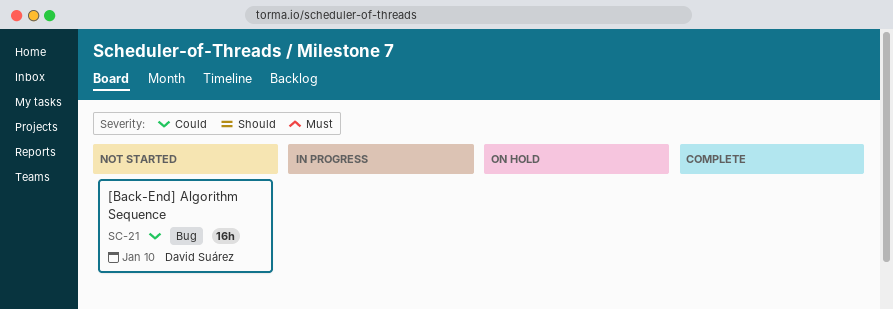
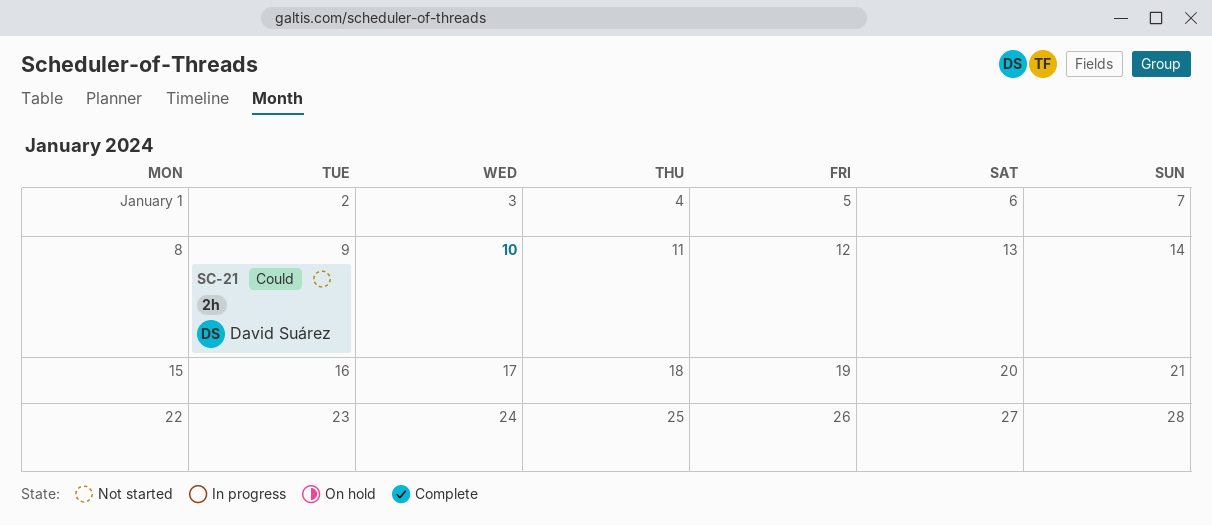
SC-21, estimate: 16h -> 2h
SC-21, due: Jan 10 -> Jan 9

